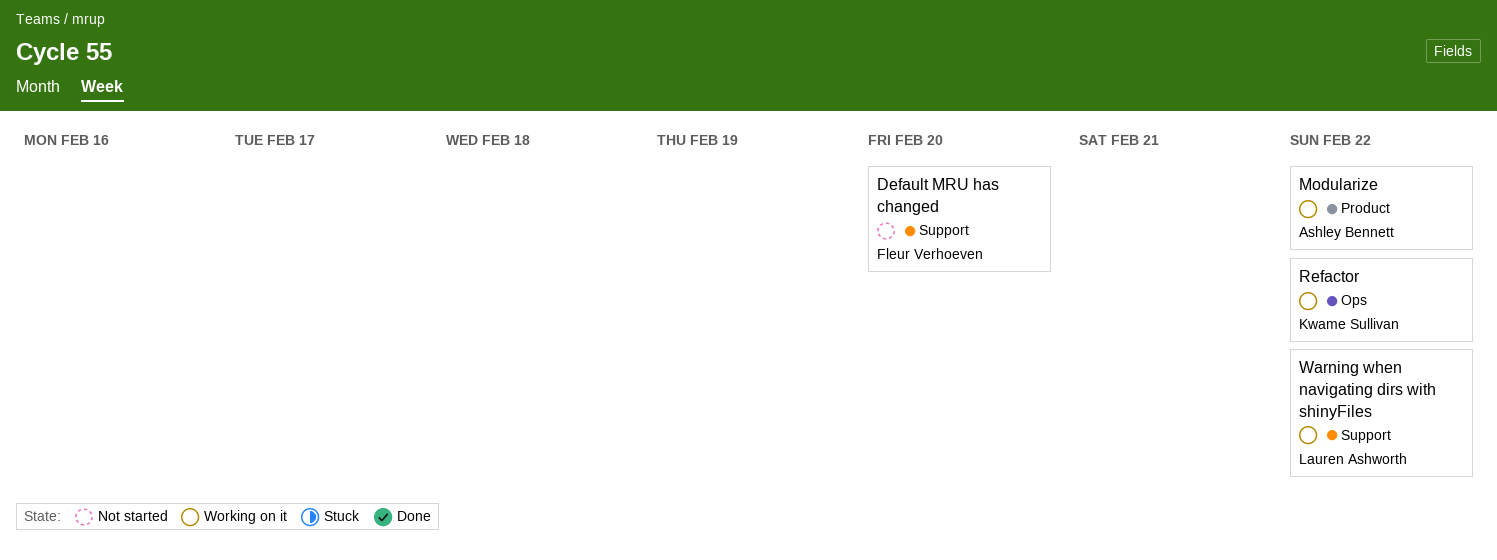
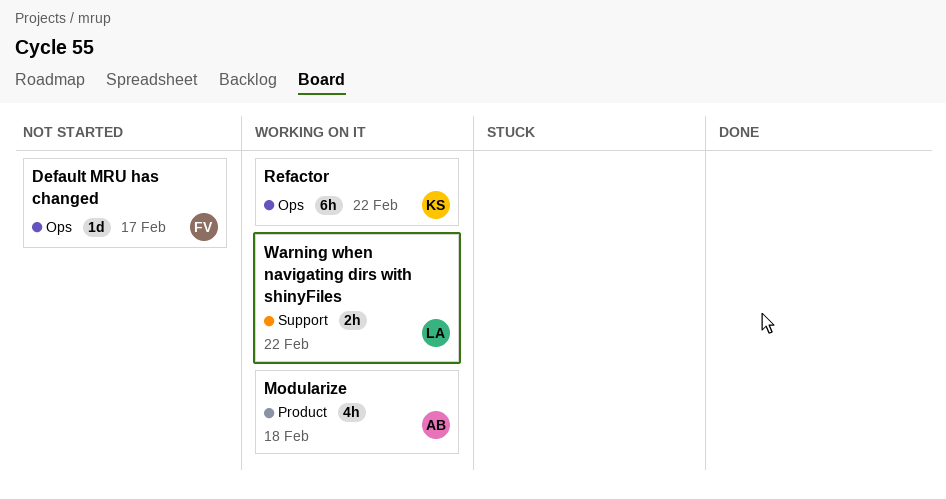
Default MRU has changed, label: Support -> Ops
Default MRU has changed, due: Feb 20 -> Feb 17
Modularize, due: Feb 22 -> Feb 18

